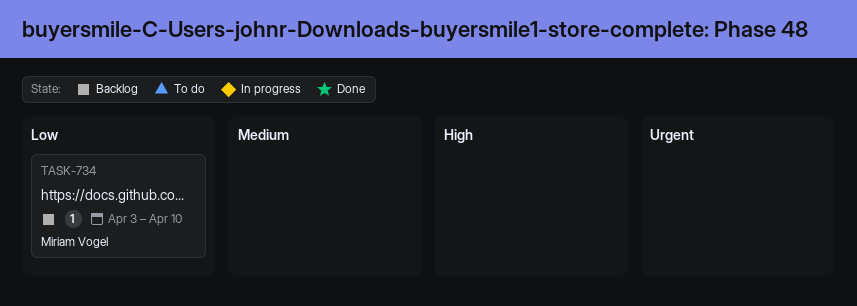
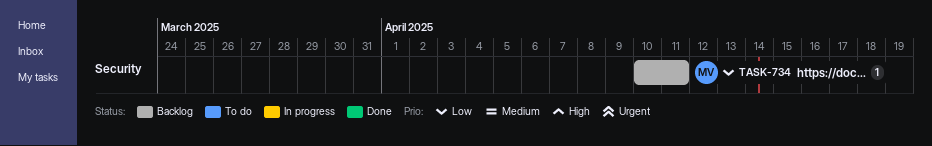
TASK-734, start: Apr 3 -> Apr 10
TASK-734, due: Apr 10 -> Apr 11

